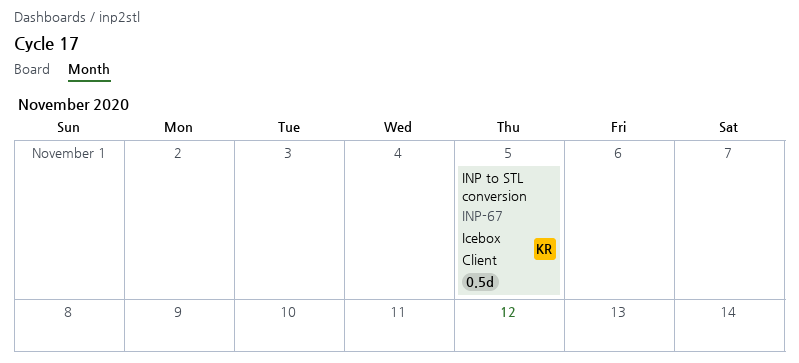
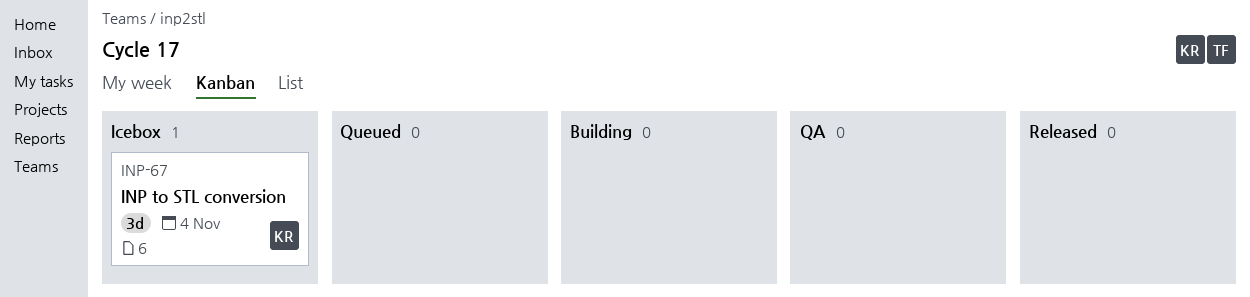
INP-67, estimate: 0.5d -> 3d
INP-67, due: Nov 5 -> Nov 4

